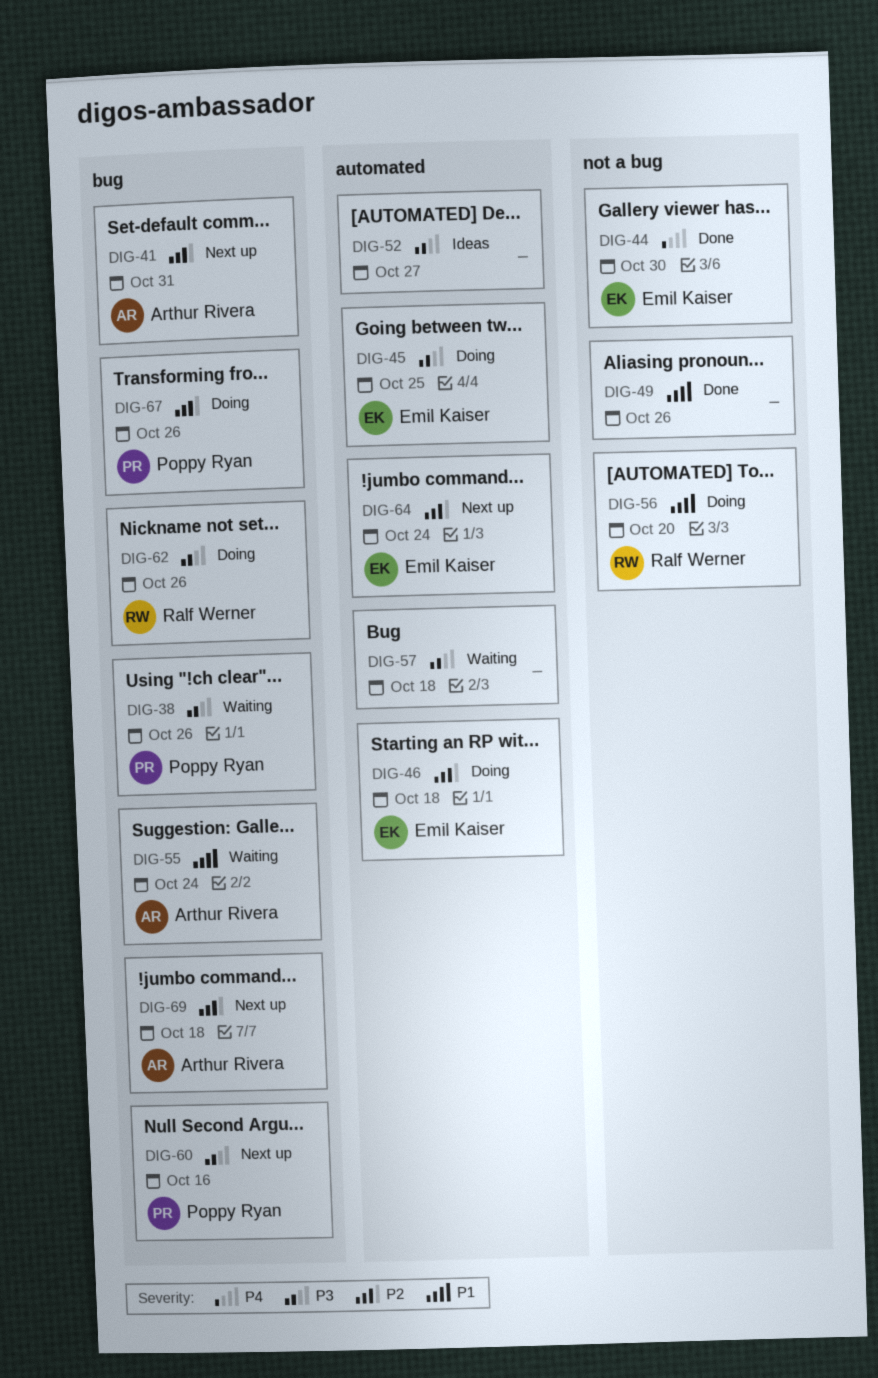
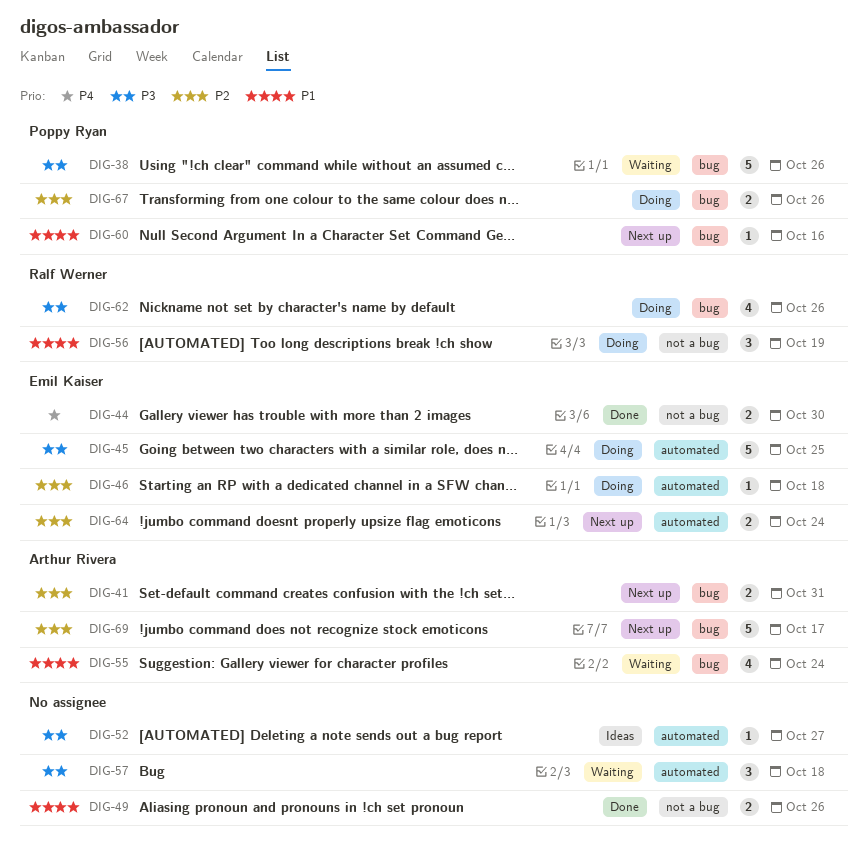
DIG-56, due: Oct 20 -> Oct 19
DIG-60, priority: P3 -> P1
DIG-69, due: Oct 18 -> Oct 17

